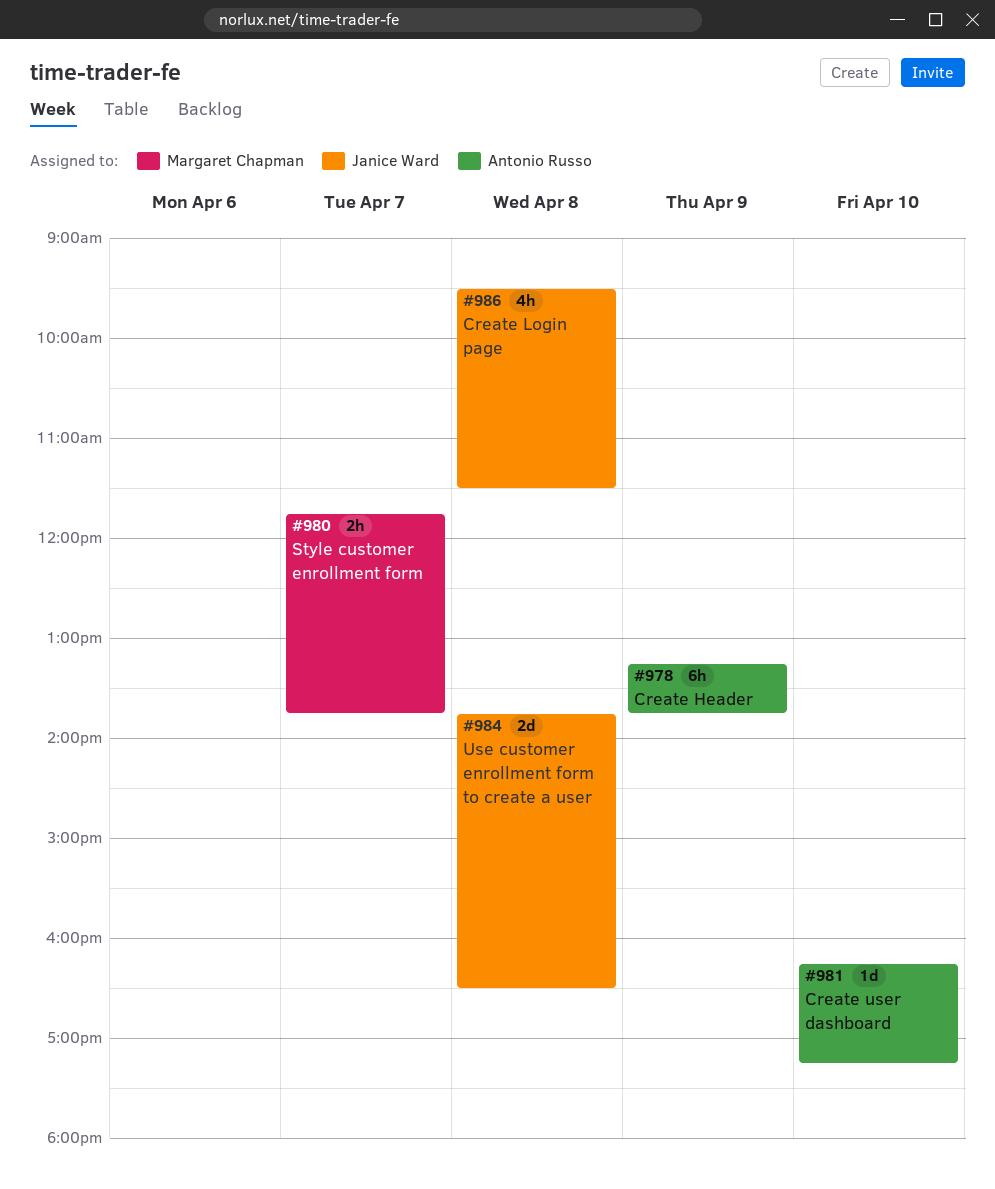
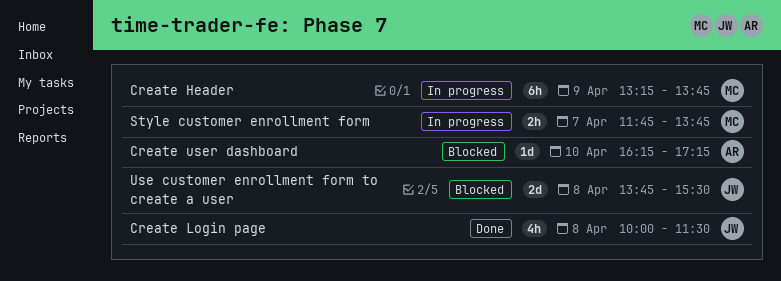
Create Header, owner: Antonio Russo -> Margaret Chapman
Create Login page, begins: 09:30 -> 10:00
Use customer enrollment form to create a user, ends: 16:30 -> 15:30

